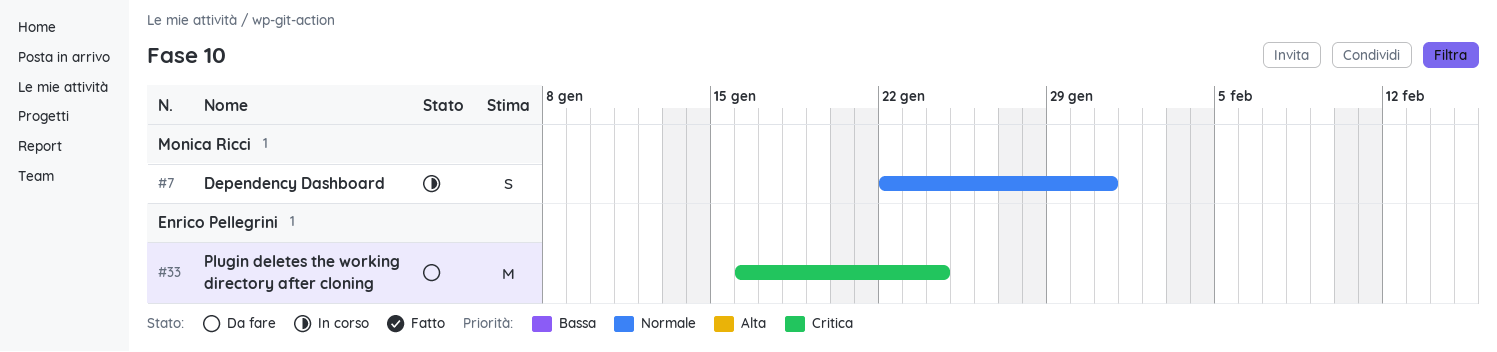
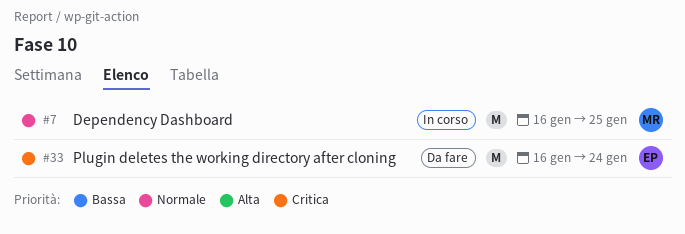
#7, estimate: S -> M
#7, start: Jan 22 -> Jan 16
#7, due: Jan 31 -> Jan 25

